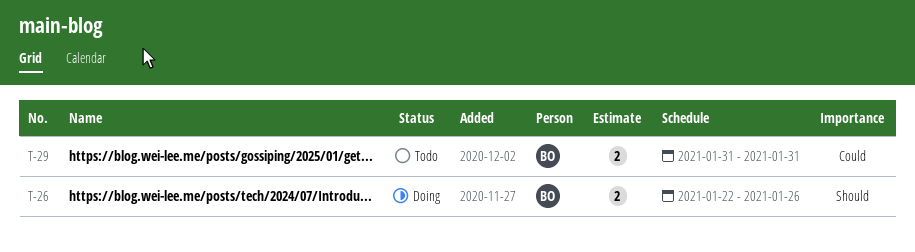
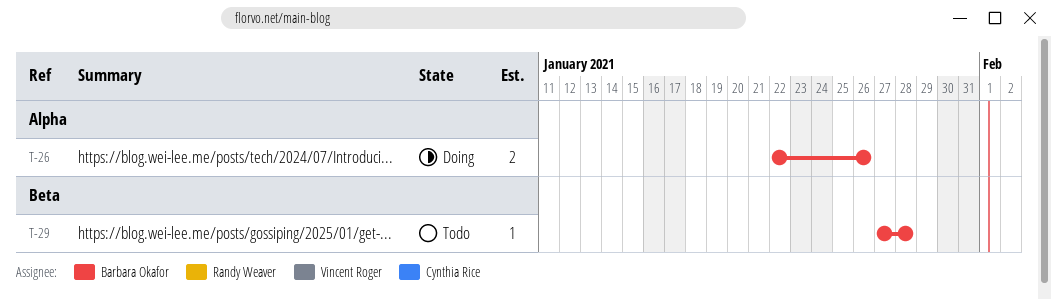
T-29, estimate: 2 -> 1
T-29, start: Jan 31 -> Jan 27
T-29, due: Jan 31 -> Jan 28

